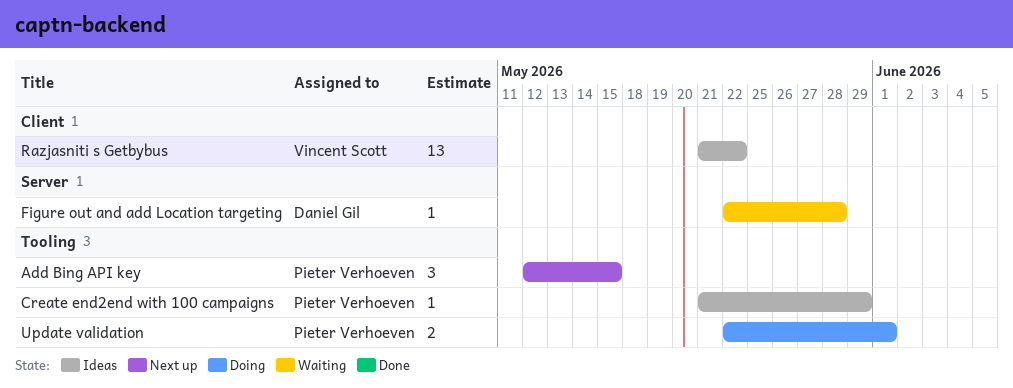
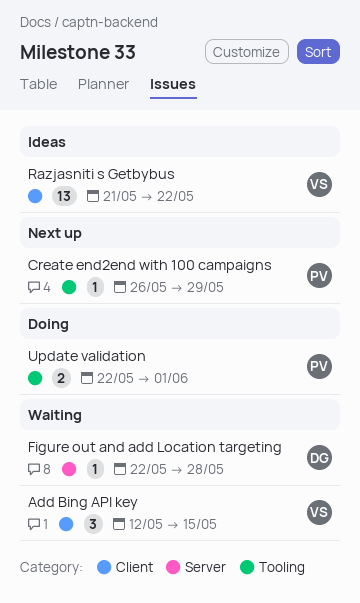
Add Bing API key, status: Next up -> Waiting
Add Bing API key, owner: Pieter Verhoeven -> Vincent Scott
Add Bing API key, label: Tooling -> Client
Create end2end with 100 campaigns, status: Ideas -> Next up
Create end2end with 100 campaigns, start: May 21 -> May 26

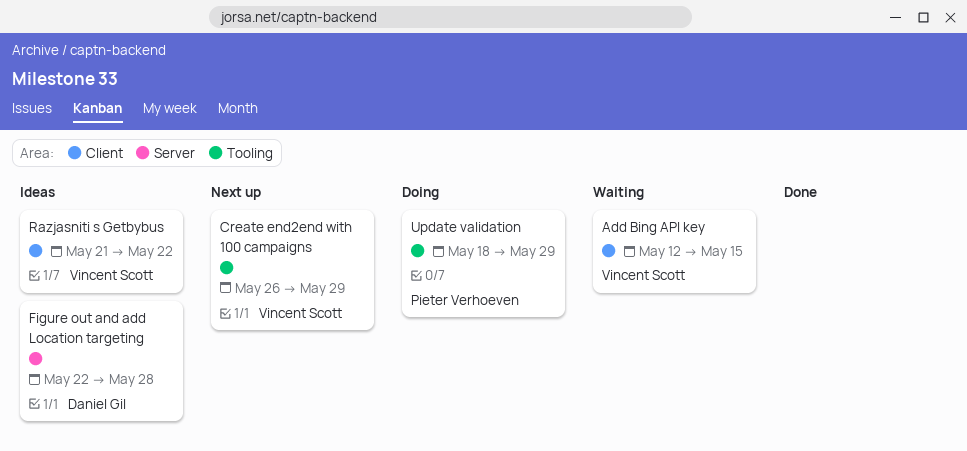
Create end2end with 100 campaigns, owner: Pieter Verhoeven -> Vincent Scott
Figure out and add Location targeting, status: Waiting -> Ideas
Update validation, start: May 22 -> May 18
Update validation, due: Jun 1 -> May 29

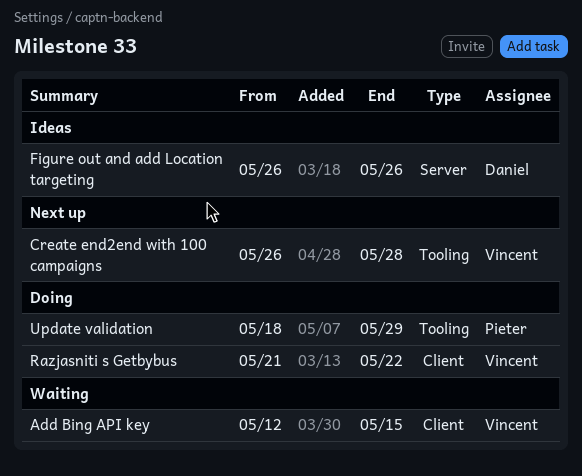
Create end2end with 100 campaigns, due: May 29 -> May 28
Figure out and add Location targeting, start: May 22 -> May 26
Figure out and add Location targeting, due: May 28 -> May 26
Razjasniti s Getbybus, status: Ideas -> Doing

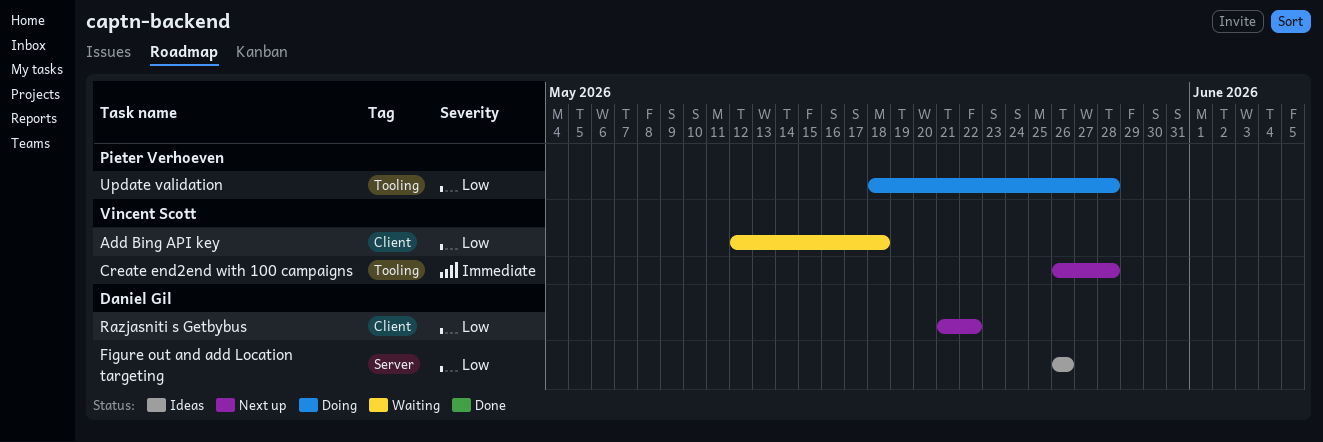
Add Bing API key, due: May 15 -> May 18
Razjasniti s Getbybus, status: Doing -> Next up
Razjasniti s Getbybus, owner: Vincent Scott -> Daniel Gil
Update validation, due: May 29 -> May 28

